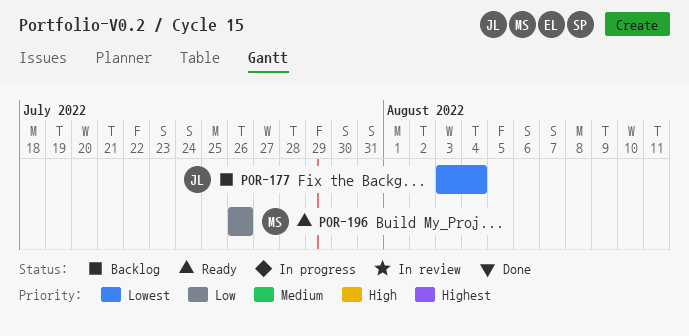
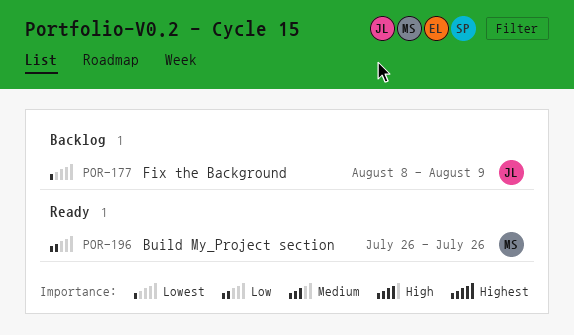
POR-177, start: Aug 3 -> Aug 8
POR-177, due: Aug 4 -> Aug 9

